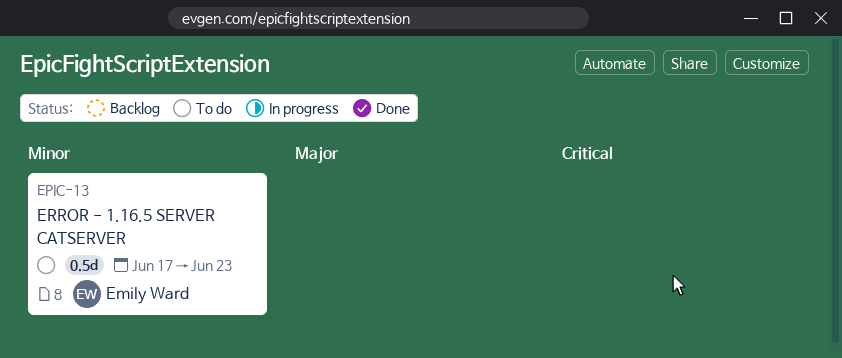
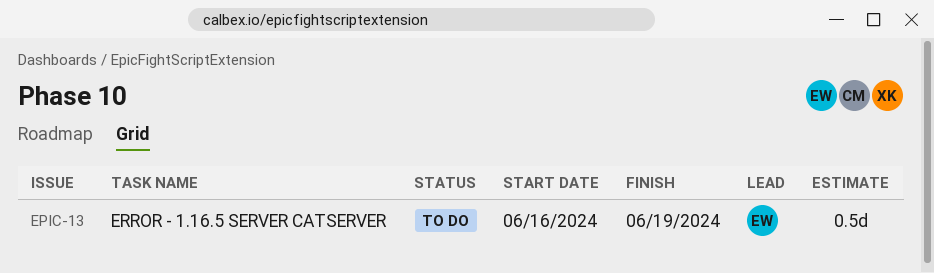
EPIC-13, start: Jun 17 -> Jun 16
EPIC-13, due: Jun 23 -> Jun 19

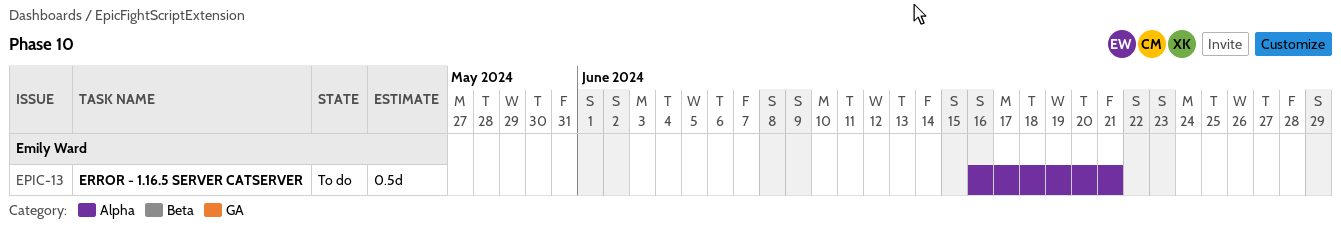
EPIC-13, due: Jun 19 -> Jun 21

